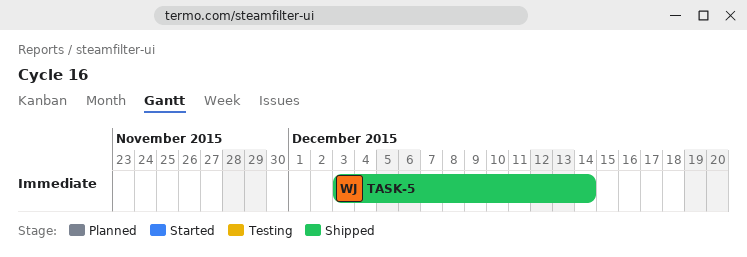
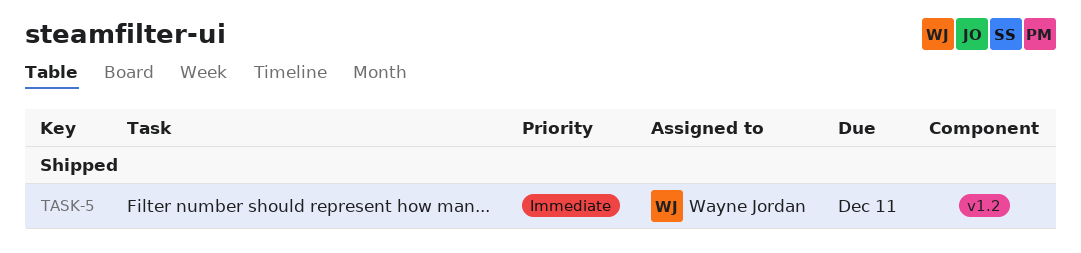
TASK-5, due: Dec 14 -> Dec 11

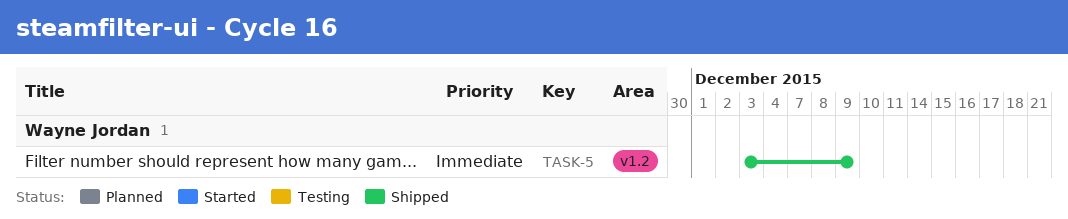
TASK-5, due: Dec 11 -> Dec 9

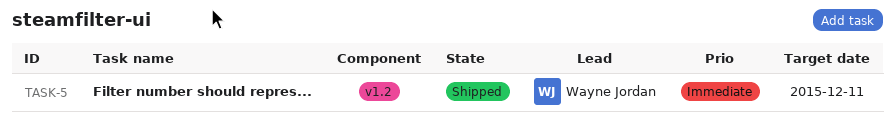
TASK-5, due: Dec 9 -> Dec 11

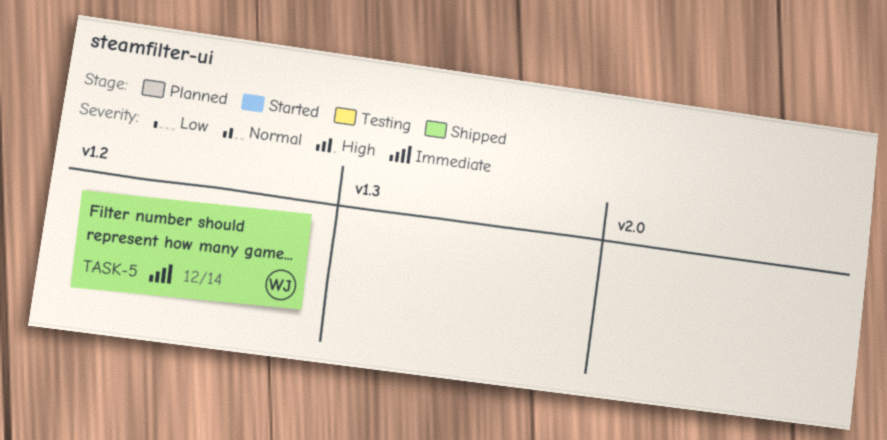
TASK-5, due: Dec 11 -> Dec 14

